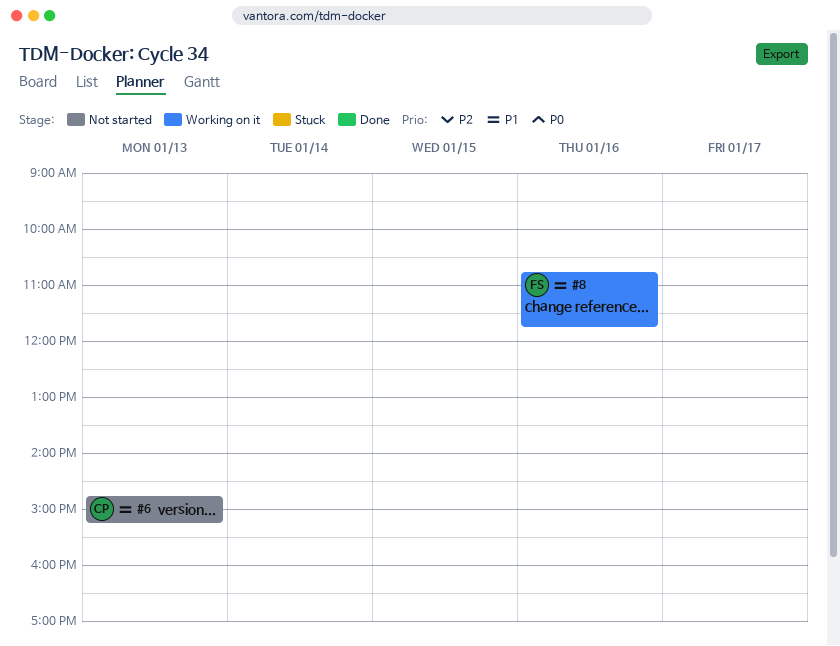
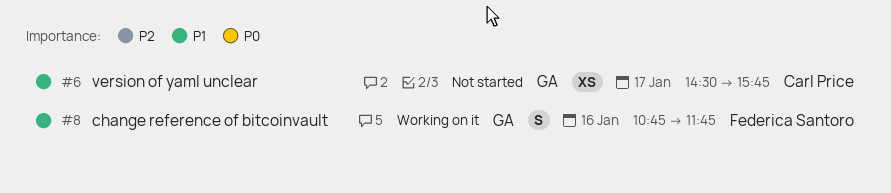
#6, day: Jan 13 -> Jan 17
#6, begins: 14:45 -> 14:30
#6, ends: 15:15 -> 15:45

